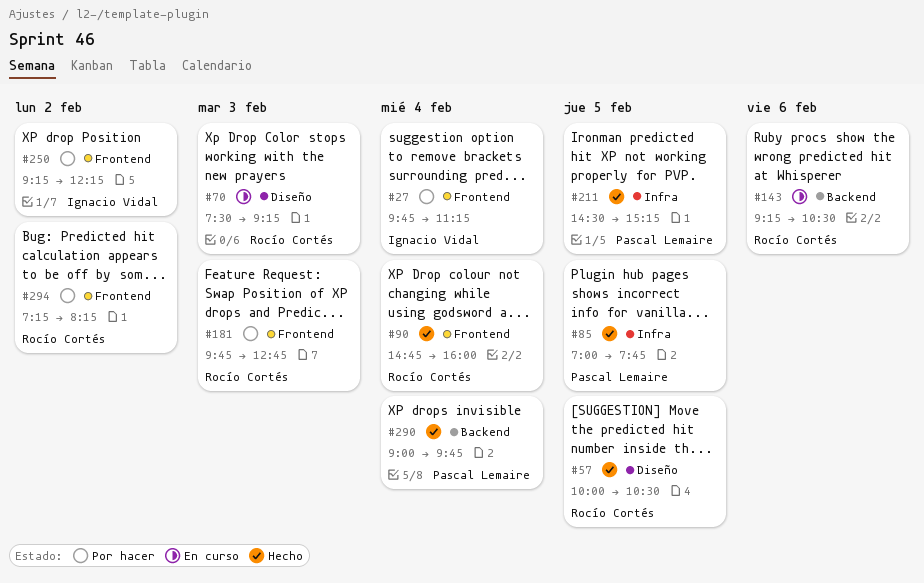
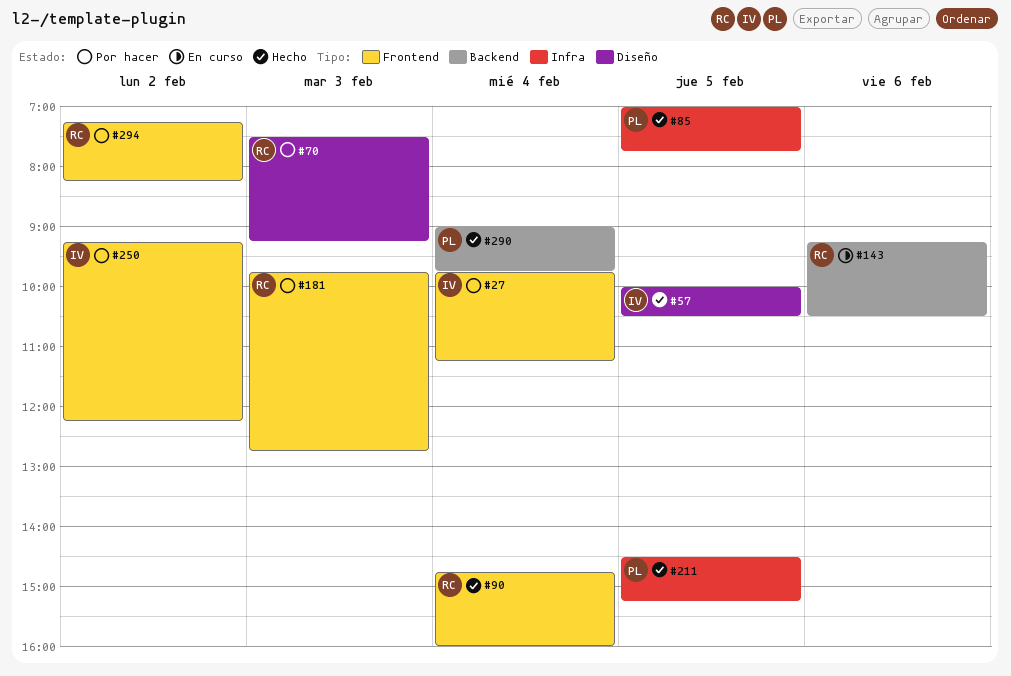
#57, owner: Rocío Cortés -> Ignacio Vidal
#70, status: En curso -> Por hacer

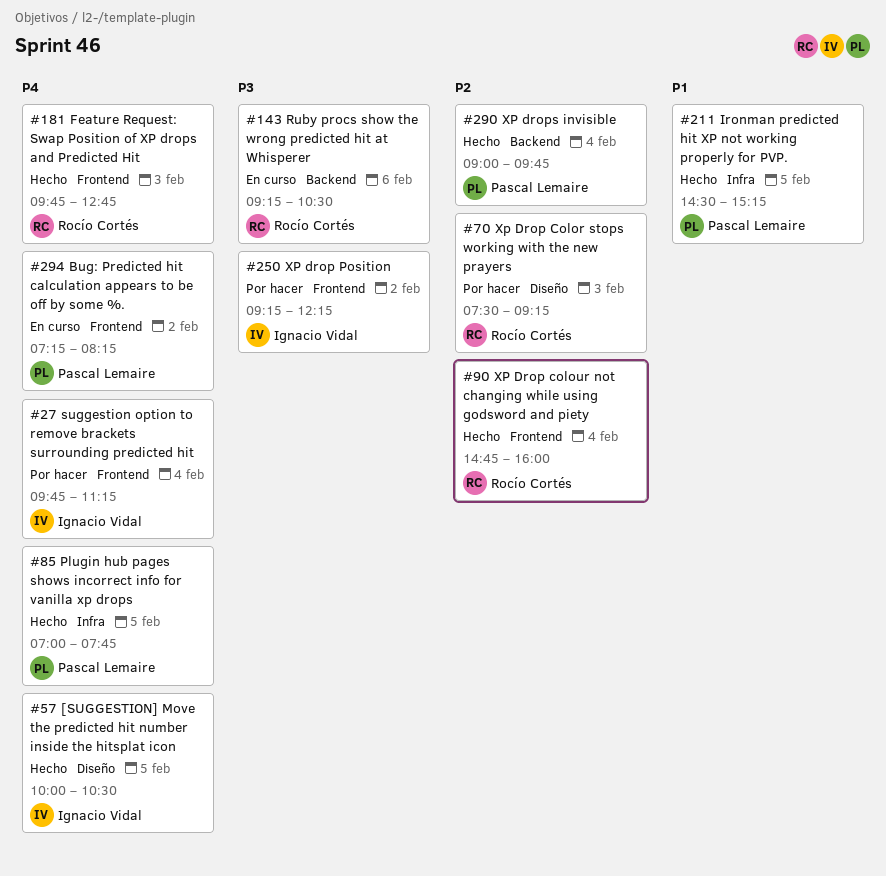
#181, status: Por hacer -> Hecho
#294, status: Por hacer -> En curso
#294, owner: Rocío Cortés -> Pascal Lemaire

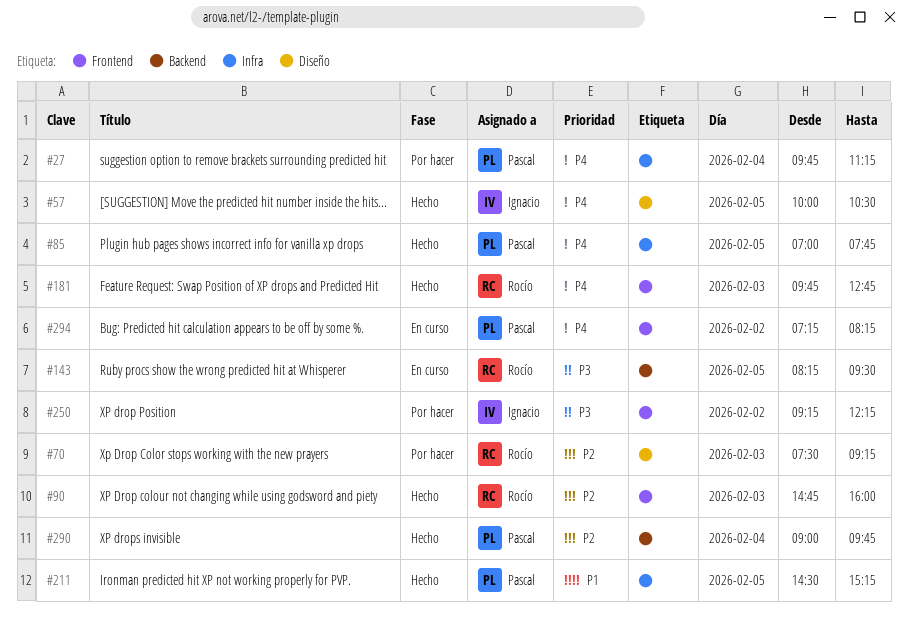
#27, owner: Ignacio Vidal -> Pascal Lemaire
#27, label: Frontend -> Infra
#90, day: Feb 4 -> Feb 3
#143, day: Feb 6 -> Feb 5
#143, begins: 09:15 -> 08:15
#143, ends: 10:30 -> 09:30

